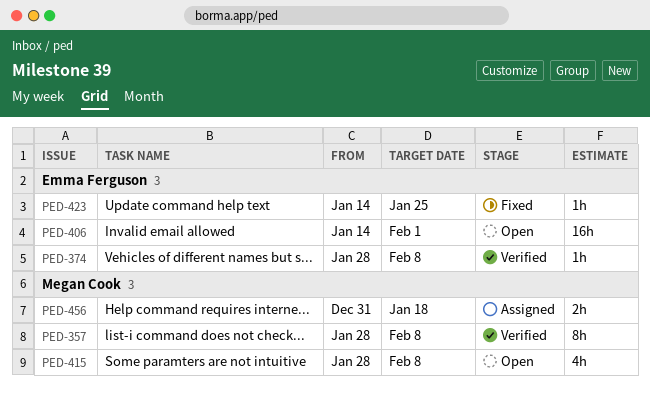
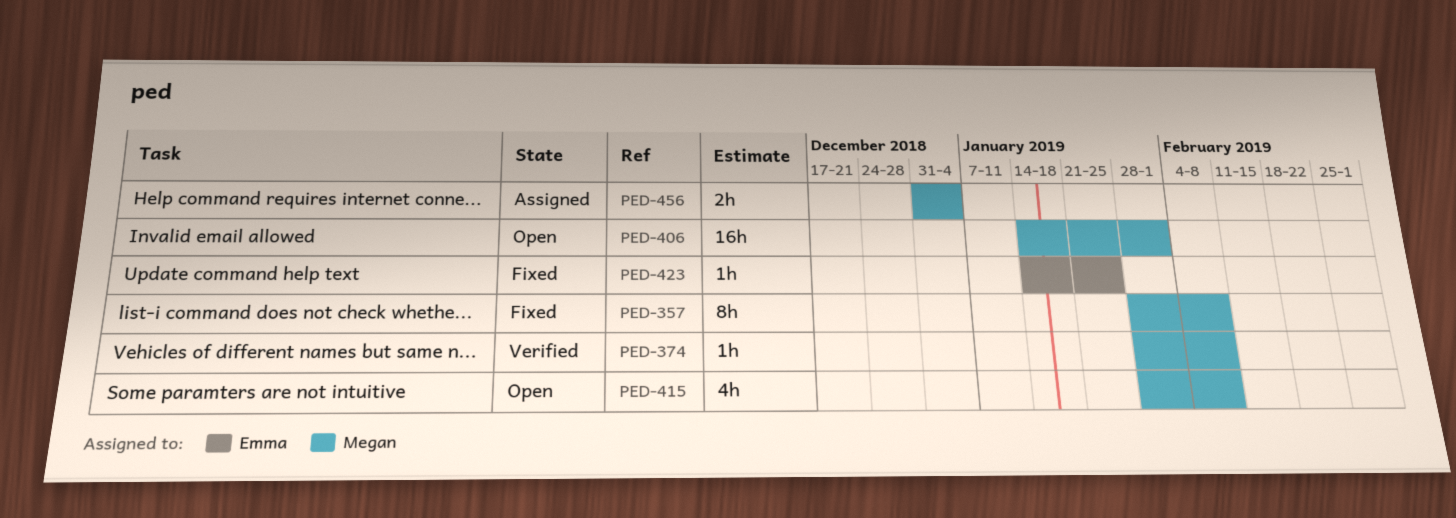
PED-357, status: Verified -> Fixed
PED-374, owner: Emma Ferguson -> Megan Cook
PED-406, owner: Emma Ferguson -> Megan Cook
PED-456, due: Jan 18 -> Jan 4

